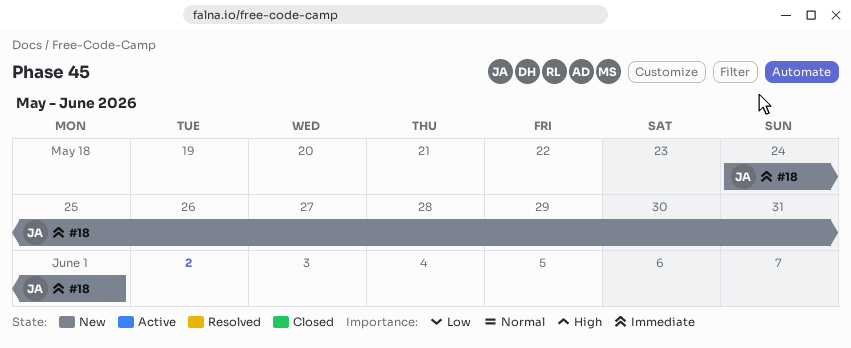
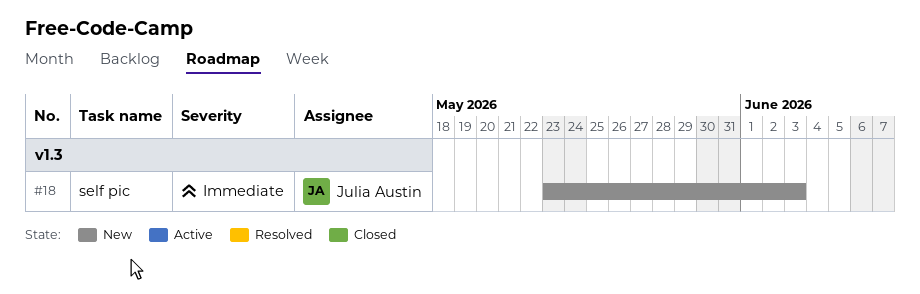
#18, start: May 24 -> May 23
#18, due: Jun 1 -> Jun 3

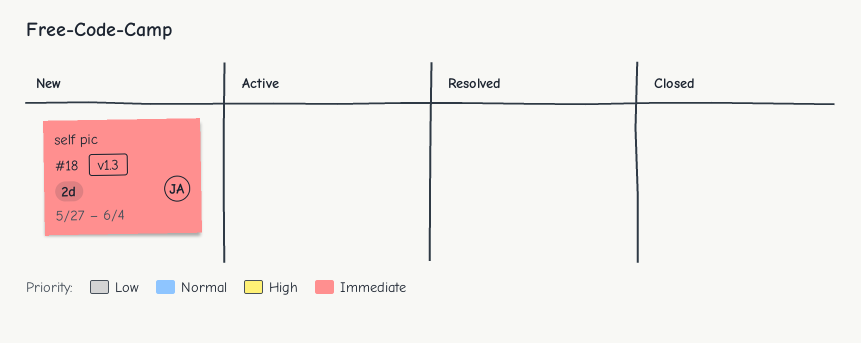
#18, start: May 23 -> May 27
#18, due: Jun 3 -> Jun 4

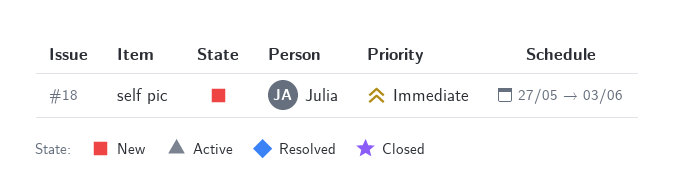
#18, due: Jun 4 -> Jun 3

